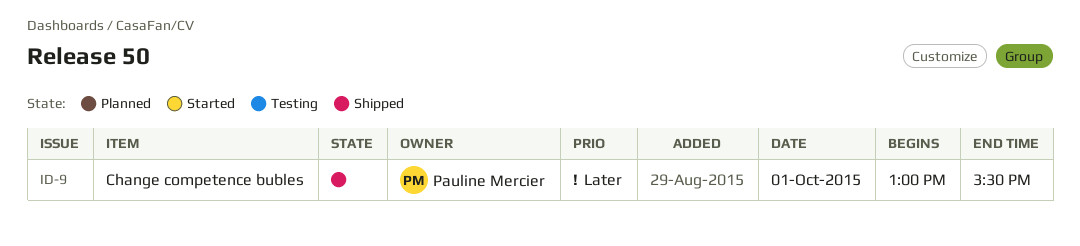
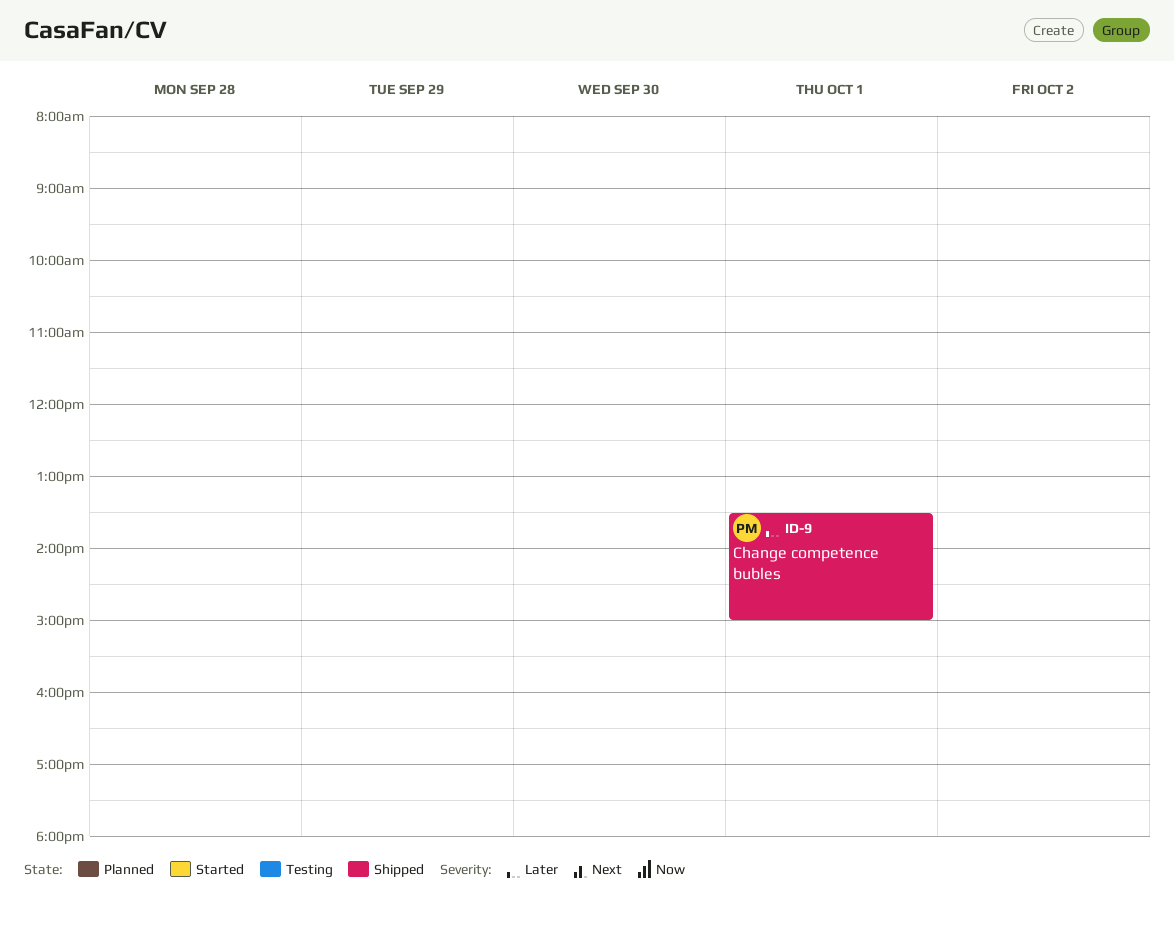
ID-9, begins: 13:00 -> 13:30
ID-9, ends: 15:30 -> 15:00

